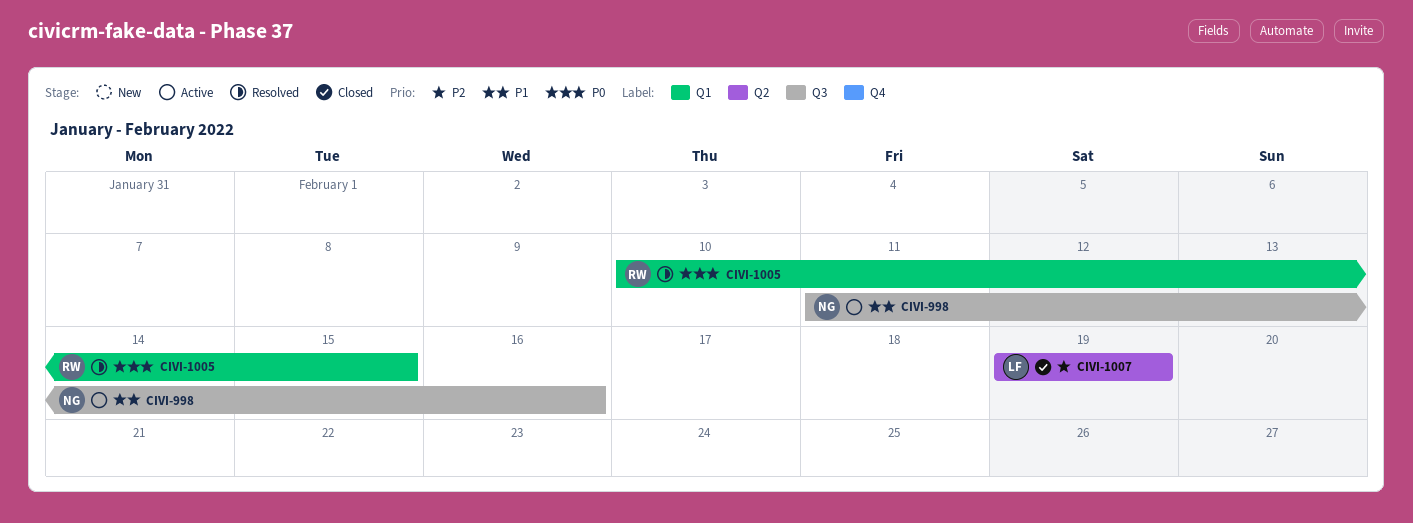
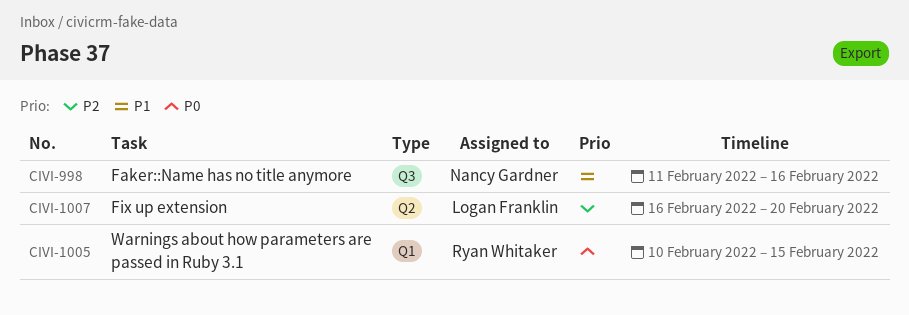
CIVI-1007, start: Feb 19 -> Feb 16
CIVI-1007, due: Feb 19 -> Feb 20

